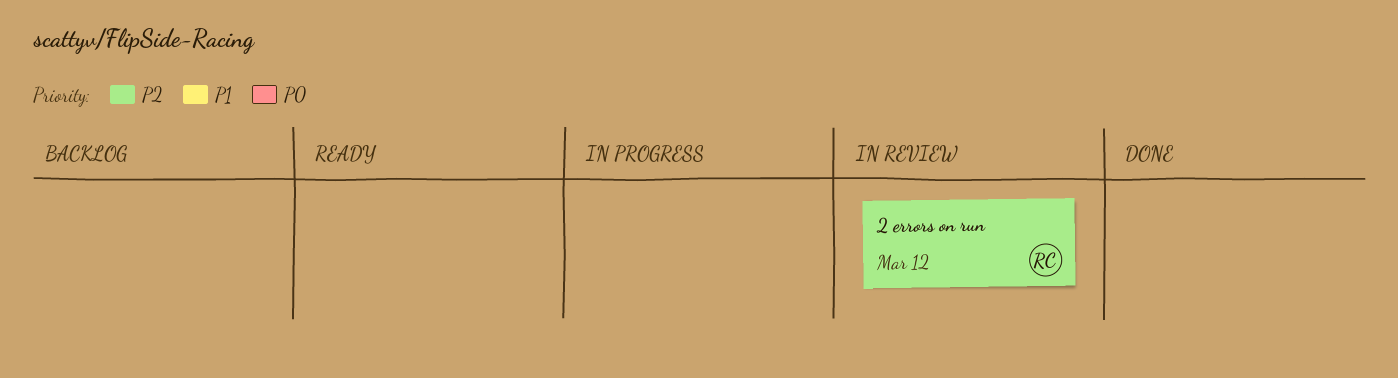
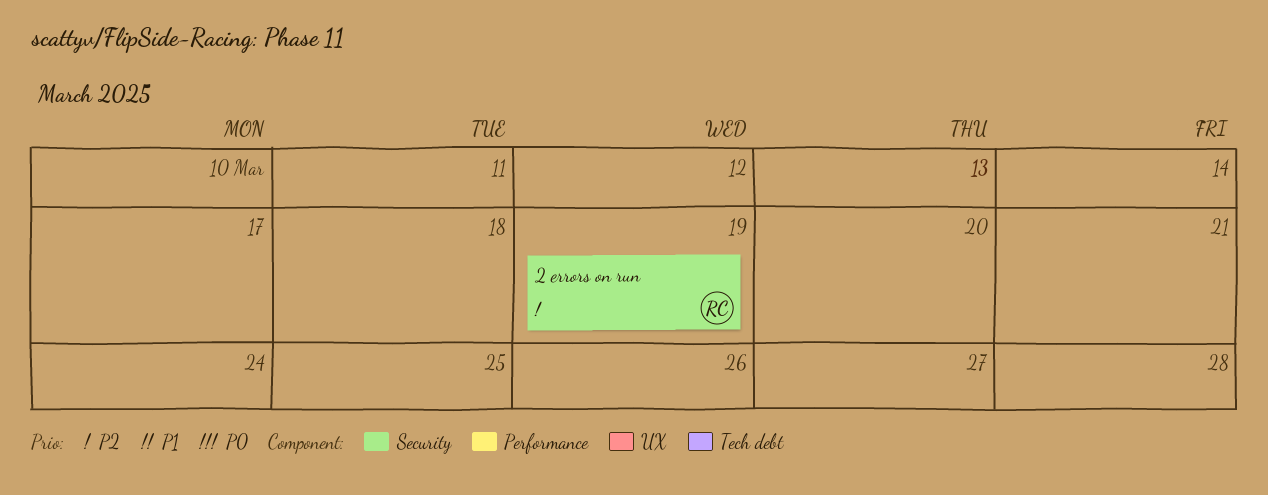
2 errors on run, due: Mar 12 -> Mar 19

